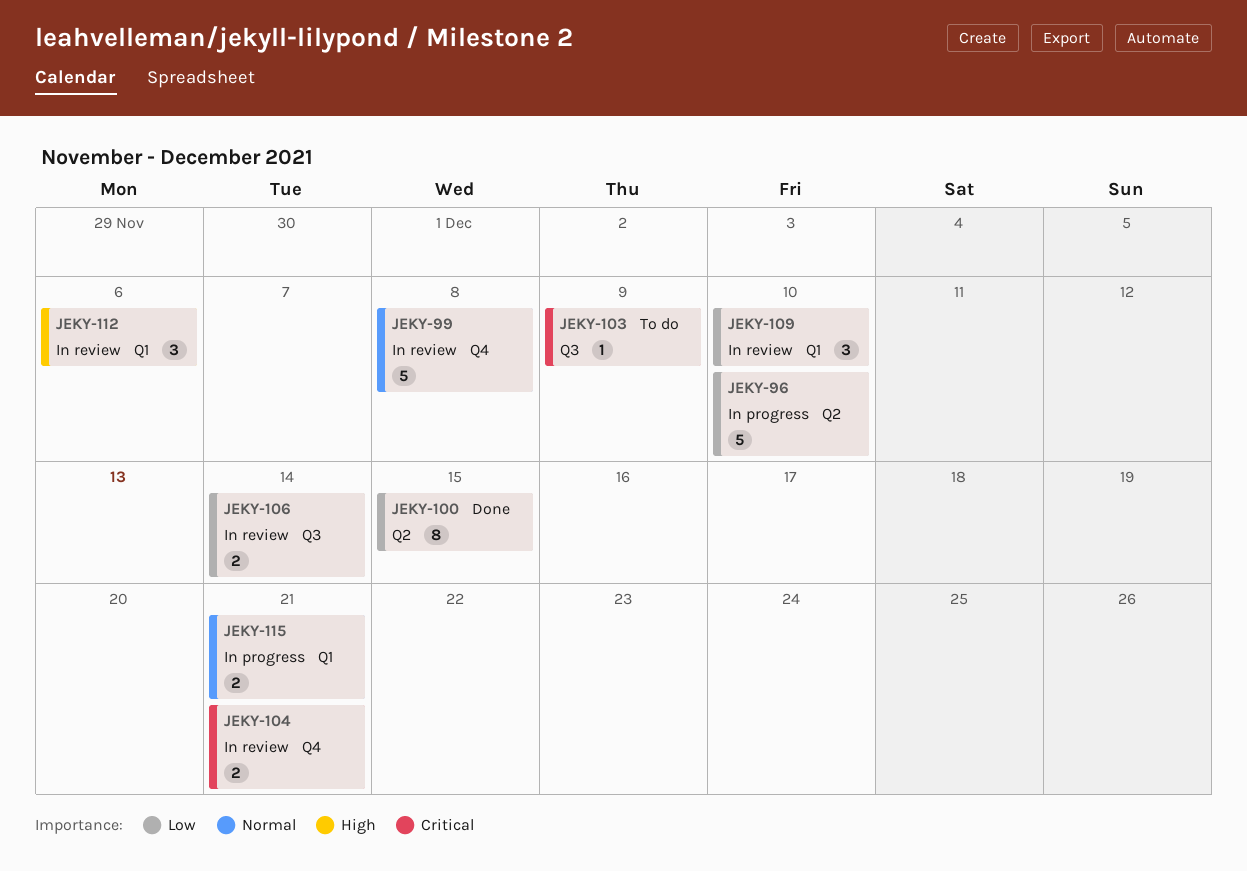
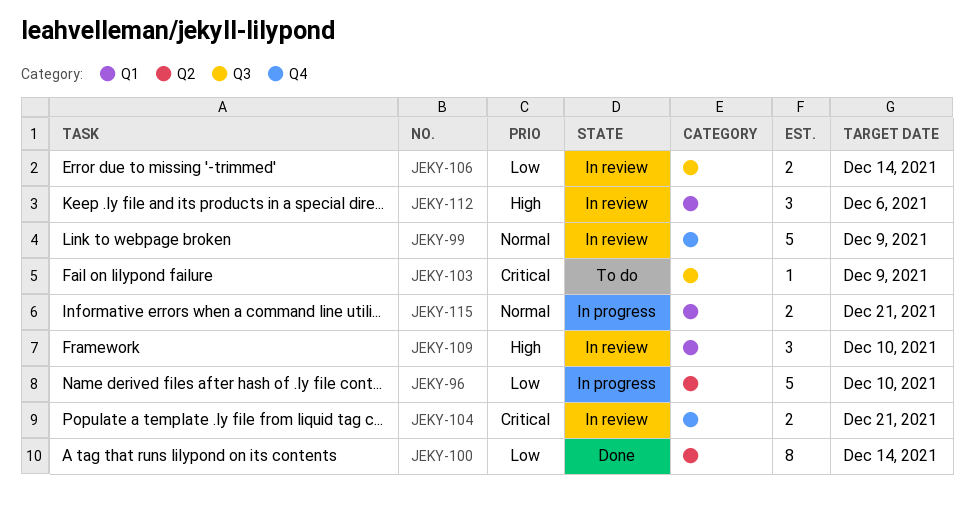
JEKY-99, due: Dec 8 -> Dec 9
JEKY-100, due: Dec 15 -> Dec 14
JEKY-109, priority: Low -> High

